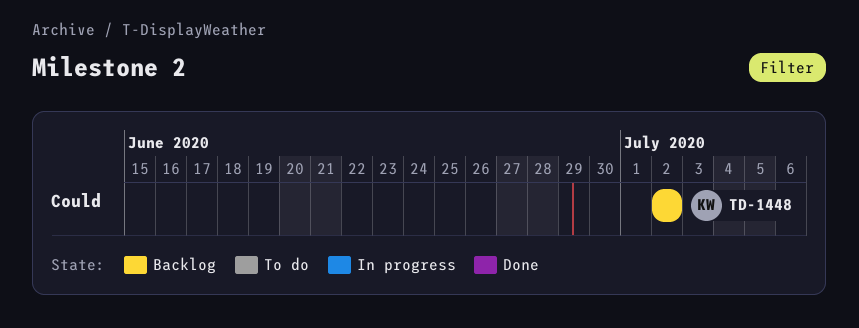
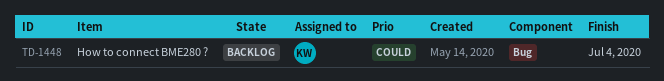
TD-1448, due: Jul 2 -> Jul 4

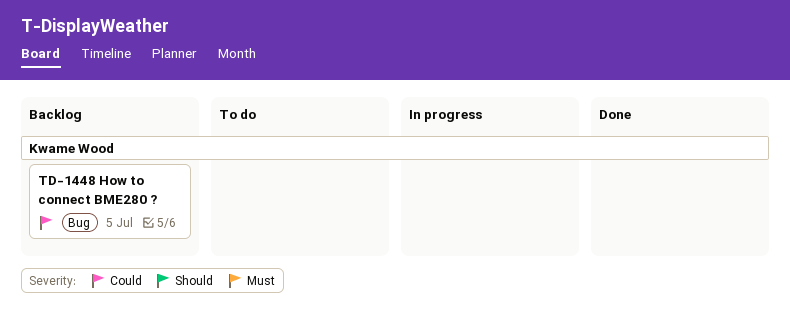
TD-1448, due: Jul 4 -> Jul 5

